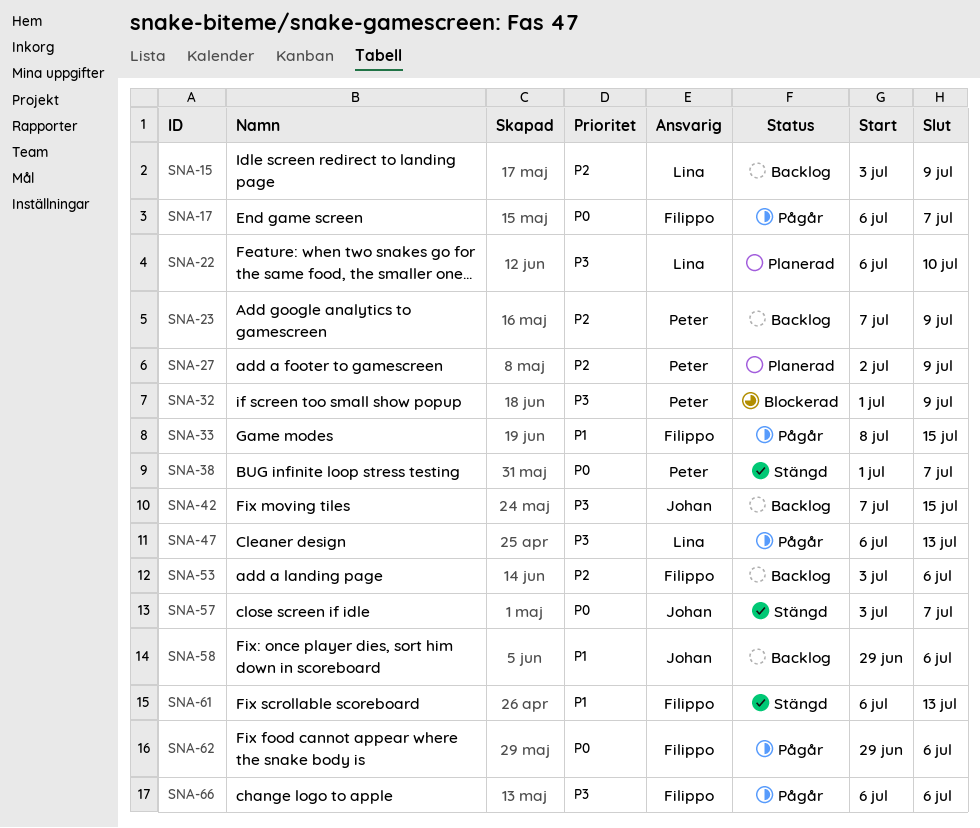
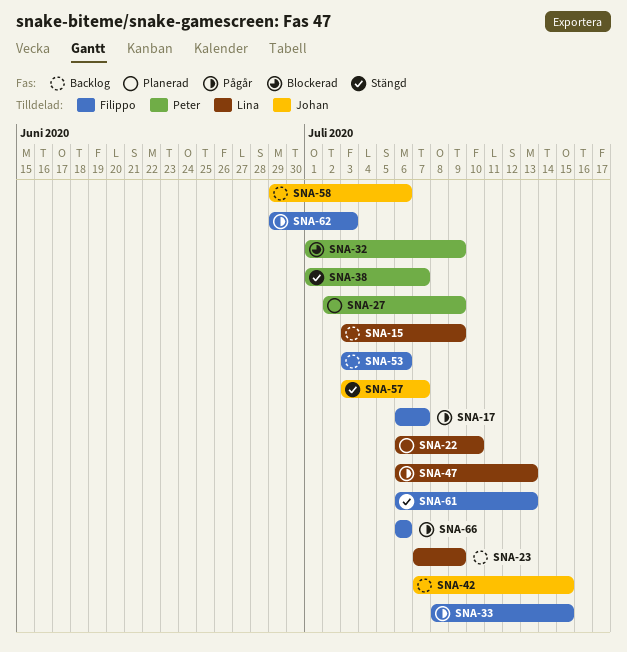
SNA-23, owner: Peter -> Lina
SNA-62, due: Jul 6 -> Jul 3

